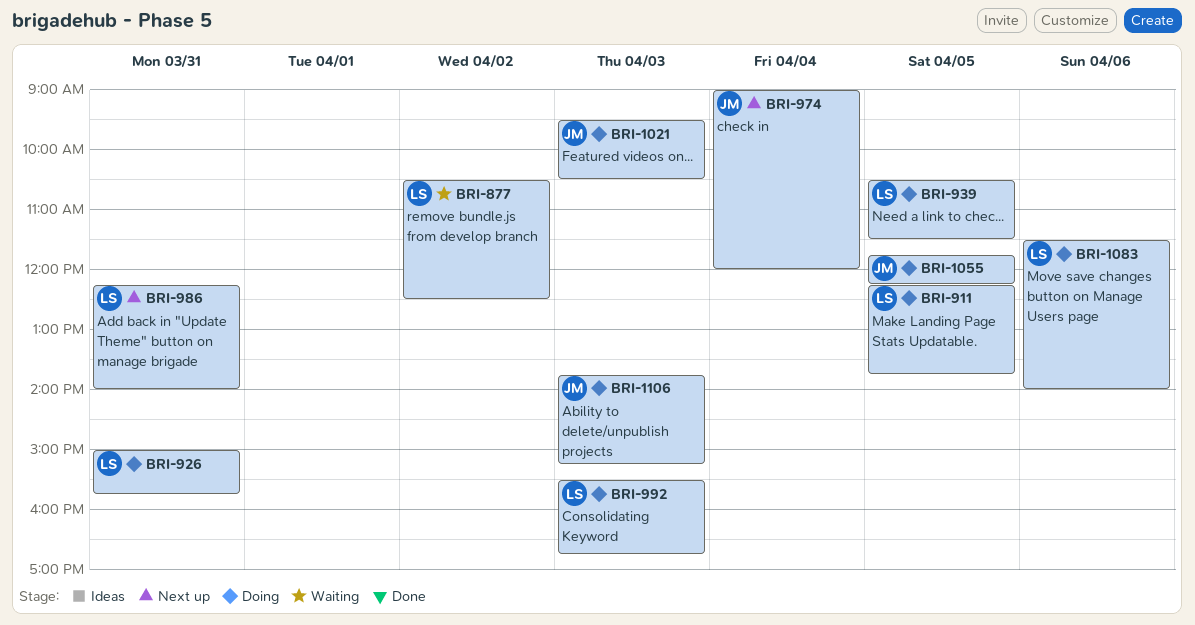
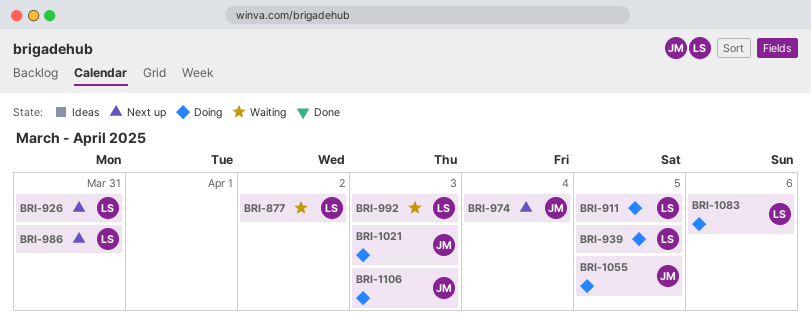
BRI-926, status: Doing -> Next up
BRI-992, status: Doing -> Waiting

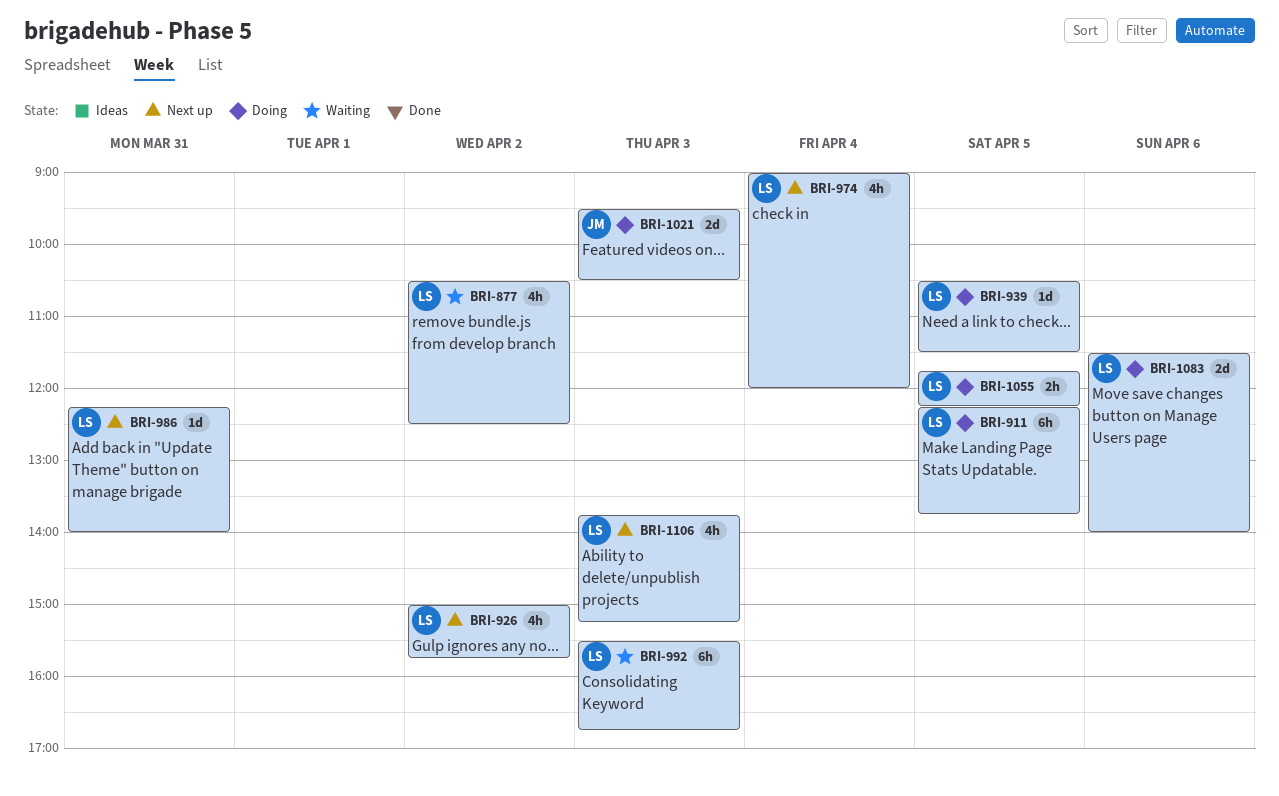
BRI-926, day: Mar 31 -> Apr 2
BRI-974, owner: JM -> LS
BRI-1055, owner: JM -> LS
BRI-1106, status: Doing -> Next up
BRI-1106, owner: JM -> LS

